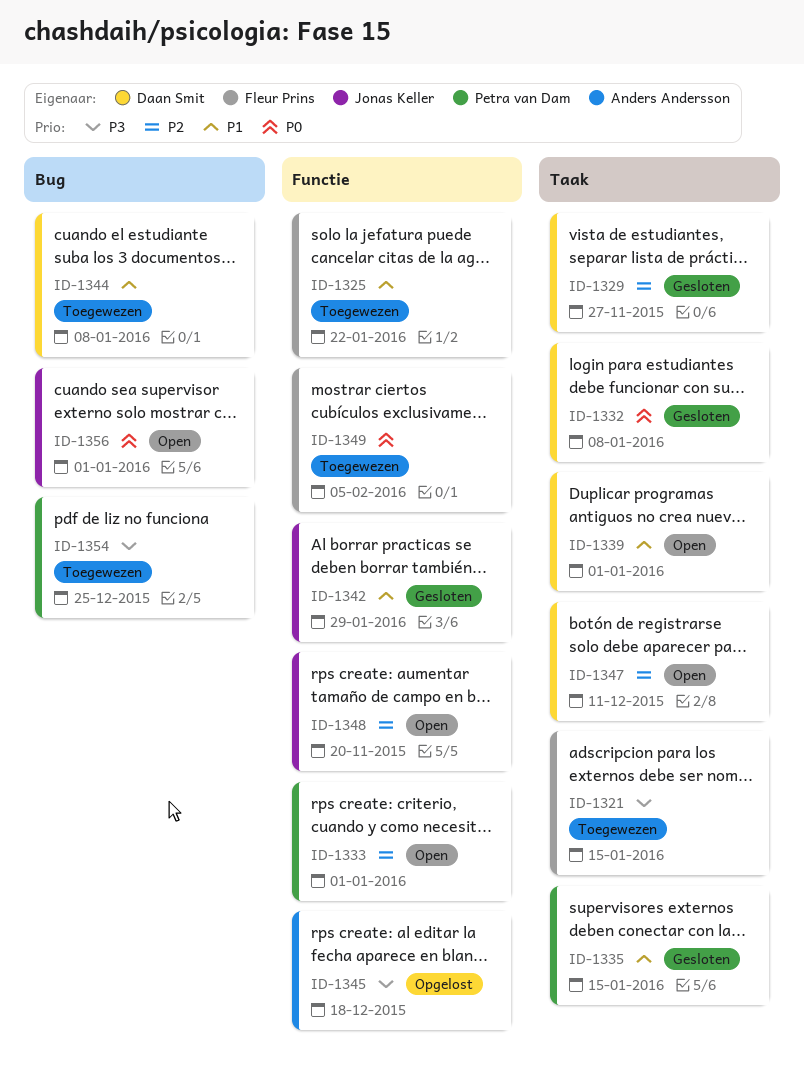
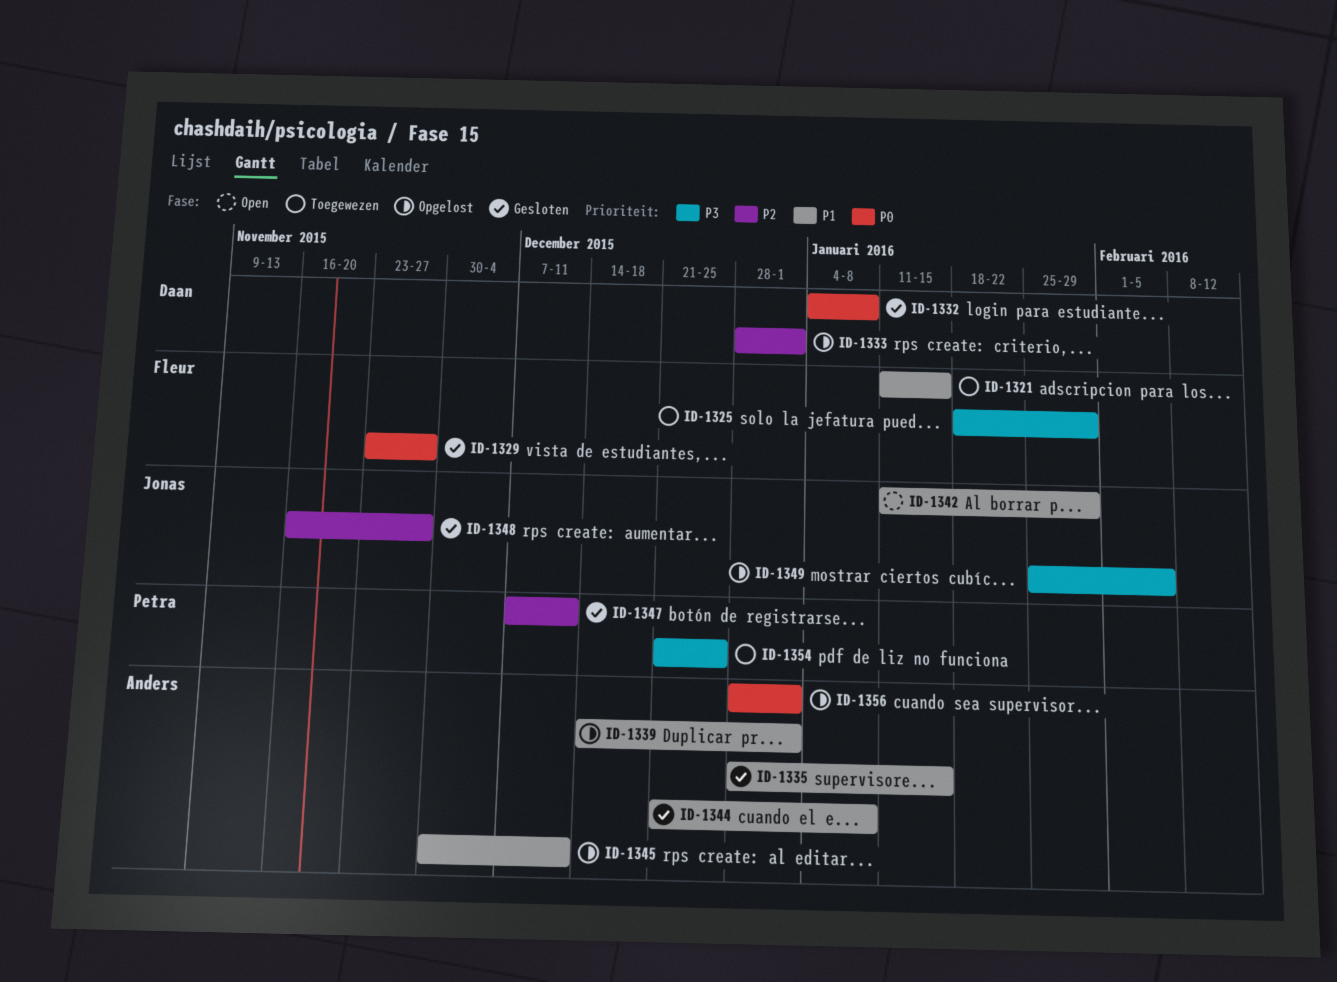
ID-1321, priority: P3 -> P1
ID-1325, priority: P1 -> P3
ID-1325, due: Jan 22 -> Jan 29
ID-1329, owner: Daan Smit -> Fleur Prins
ID-1329, priority: P2 -> P0
ID-1333, status: Open -> Opgelost
ID-1333, owner: Petra van Dam -> Daan Smit
ID-1335, owner: Petra van Dam -> Anders Andersson
ID-1339, status: Open -> Opgelost
ID-1339, owner: Daan Smit -> Anders Andersson
ID-1342, status: Gesloten -> Open
ID-1344, status: Toegewezen -> Gesloten
ID-1344, owner: Daan Smit -> Anders Andersson
ID-1345, priority: P3 -> P1
ID-1345, due: Dec 18 -> Dec 11
ID-1347, status: Open -> Gesloten
ID-1347, owner: Daan Smit -> Petra van Dam
ID-1348, status: Open -> Gesloten
ID-1348, due: Nov 20 -> Nov 27
ID-1349, status: Toegewezen -> Opgelost
ID-1349, owner: Fleur Prins -> Jonas Keller
ID-1349, priority: P0 -> P3
ID-1356, status: Open -> Opgelost
ID-1356, owner: Jonas Keller -> Anders Andersson

